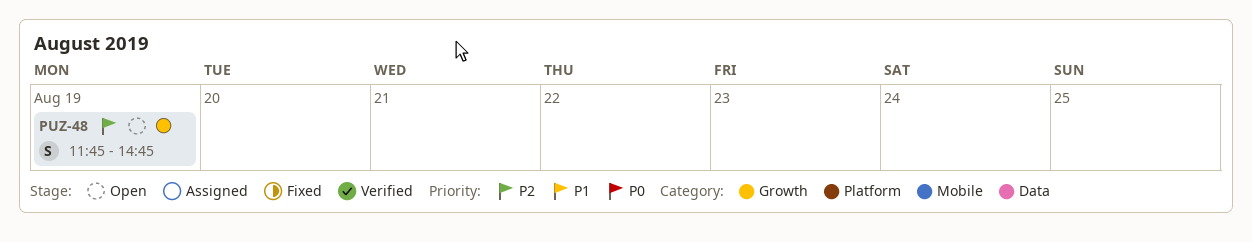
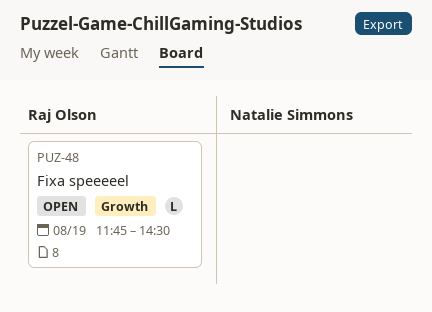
PUZ-48, estimate: S -> L
PUZ-48, ends: 14:45 -> 14:30

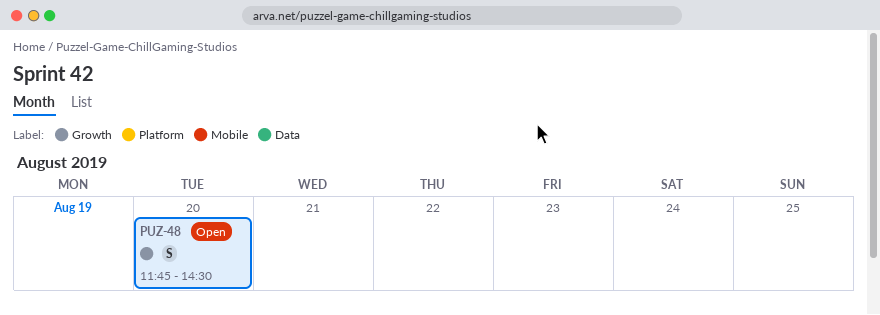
PUZ-48, estimate: L -> S
PUZ-48, day: Aug 19 -> Aug 20

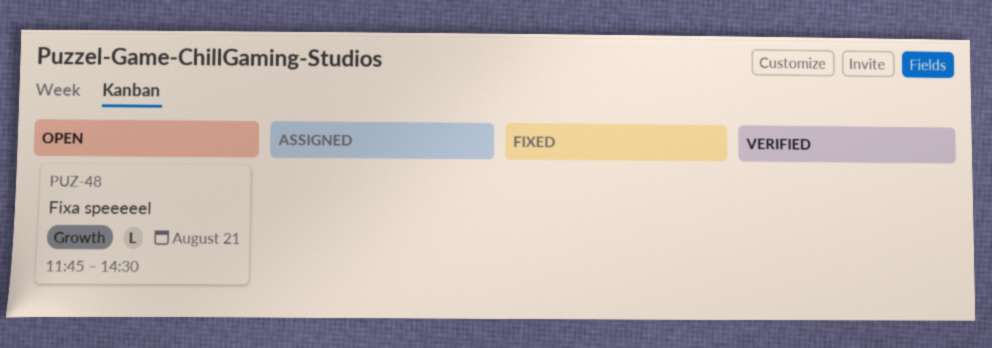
PUZ-48, estimate: S -> L
PUZ-48, day: Aug 20 -> Aug 21

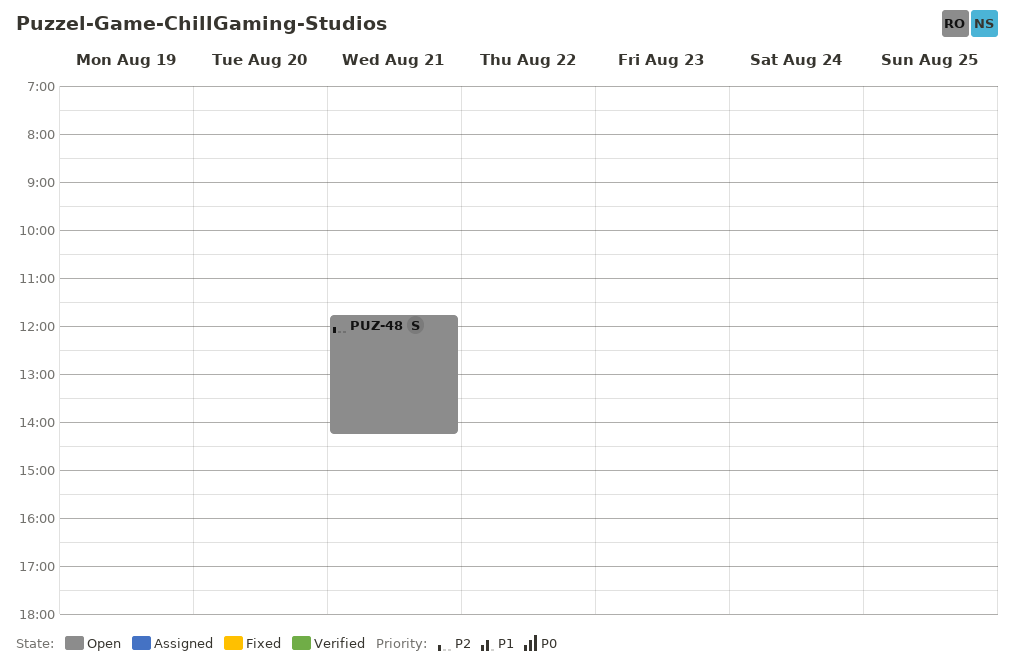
PUZ-48, estimate: L -> S
PUZ-48, ends: 14:30 -> 14:15

